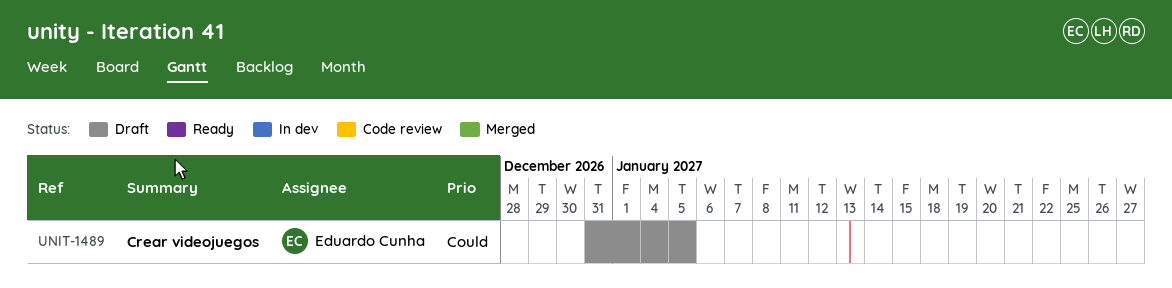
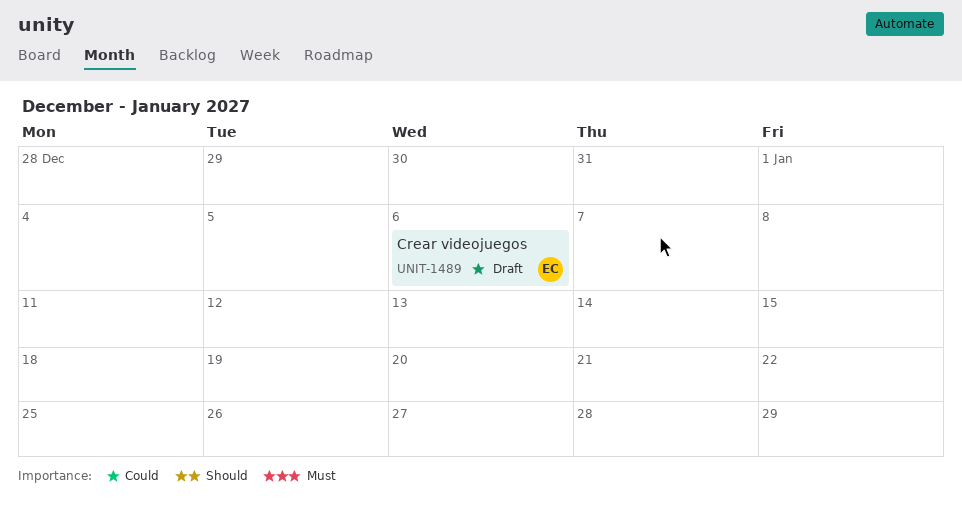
UNIT-1489, due: Jan 5 -> Jan 6

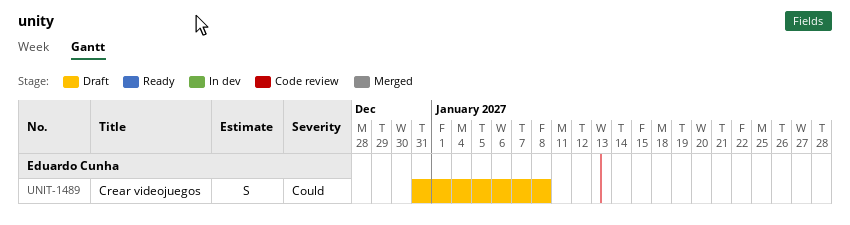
UNIT-1489, due: Jan 6 -> Jan 8

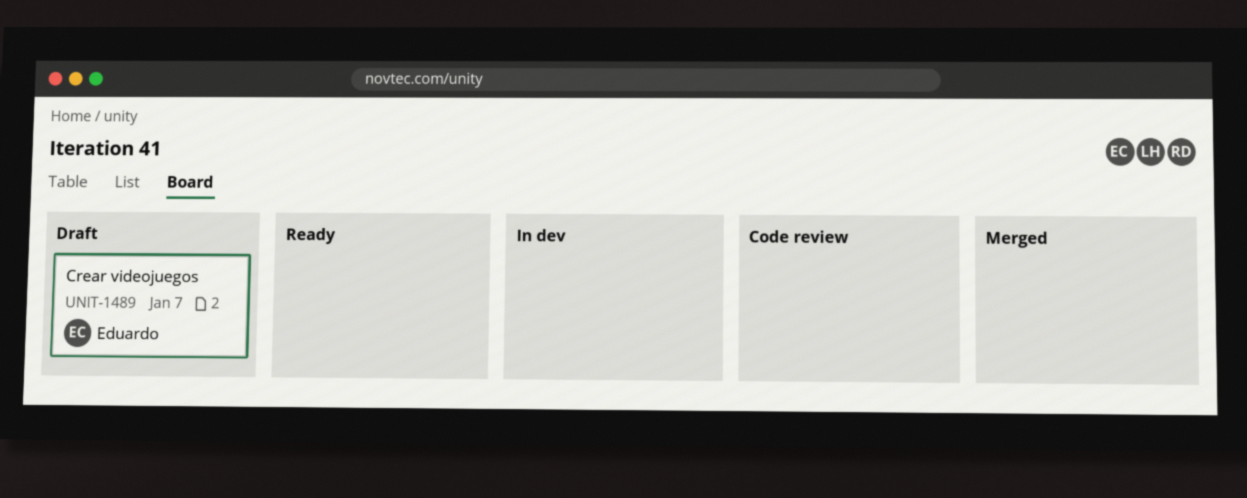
UNIT-1489, due: Jan 8 -> Jan 7

